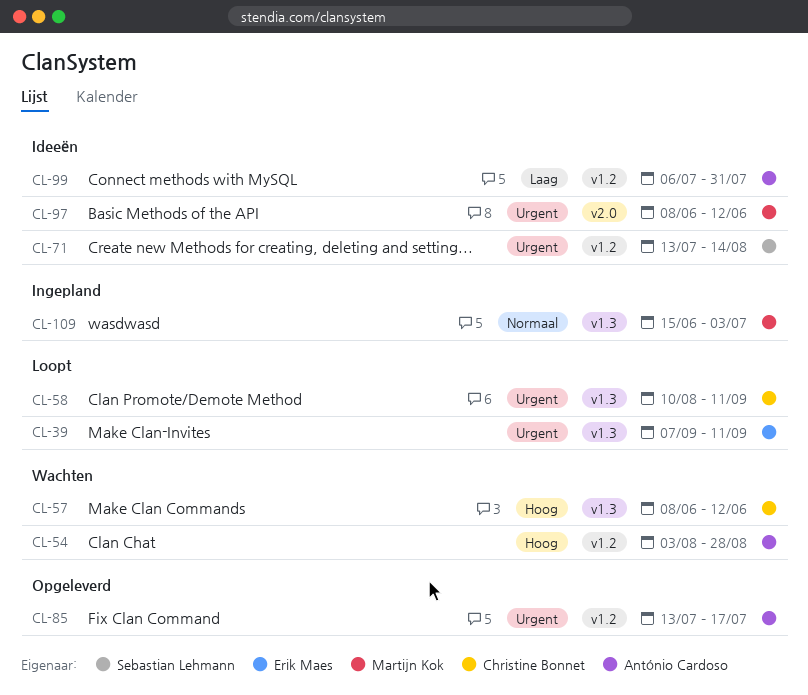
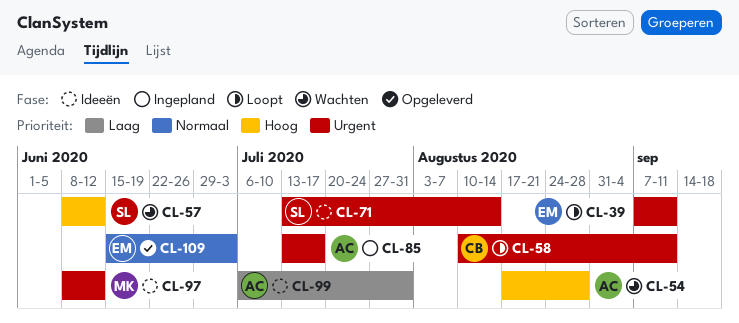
CL-54, start: Aug 3 -> Aug 17
CL-57, owner: Christine Bonnet -> Sebastian Lehmann
CL-85, status: Opgeleverd -> Ingepland
CL-109, status: Ingepland -> Opgeleverd
CL-109, owner: Martijn Kok -> Erik Maes

